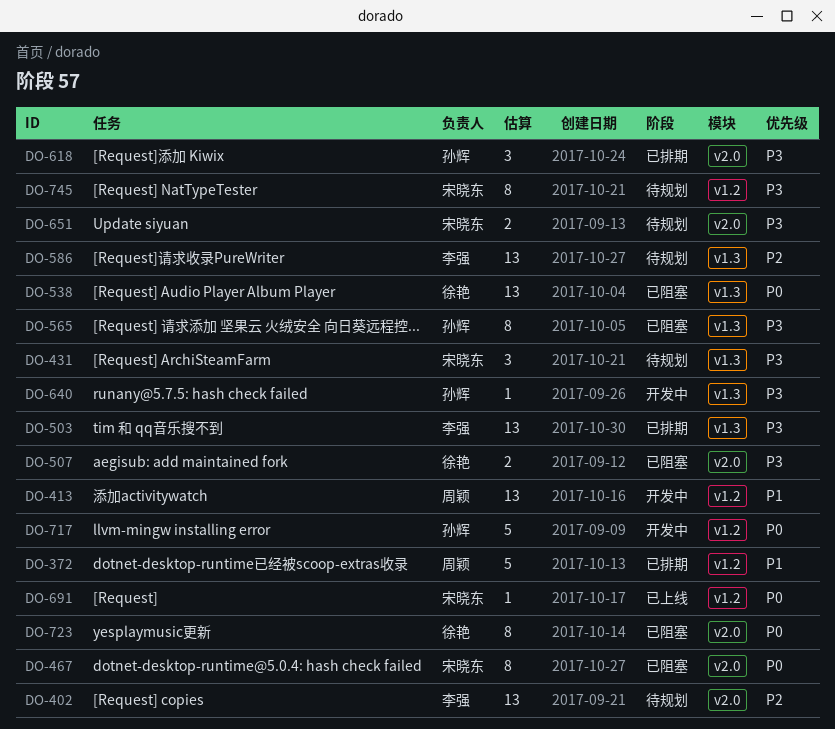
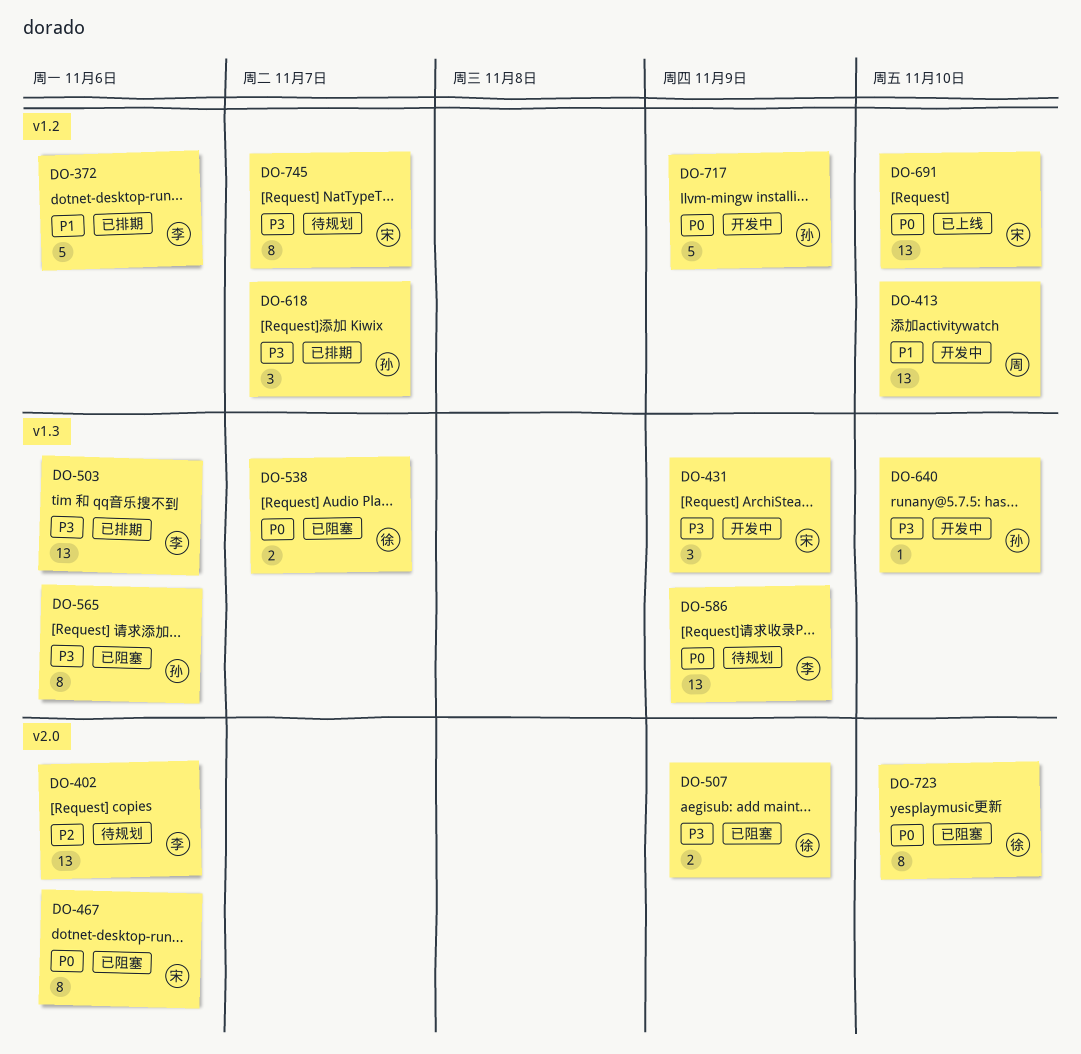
DO-372, owner: 周颖 -> 李强
DO-431, status: 待规划 -> 开发中
DO-538, estimate: 13 -> 2
DO-586, priority: P2 -> P0
DO-618, label: v2.0 -> v1.2
DO-651: present -> none
DO-691, estimate: 1 -> 13

